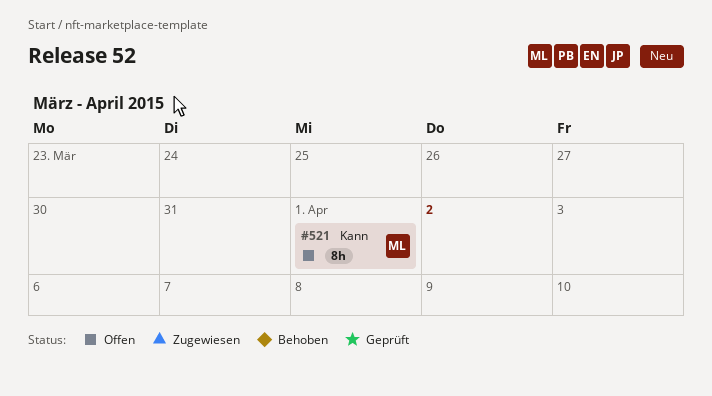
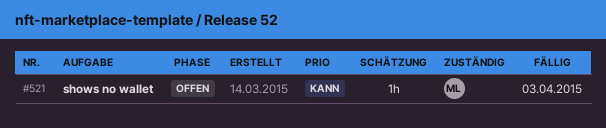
#521, estimate: 8h -> 1h
#521, due: Apr 1 -> Apr 3

